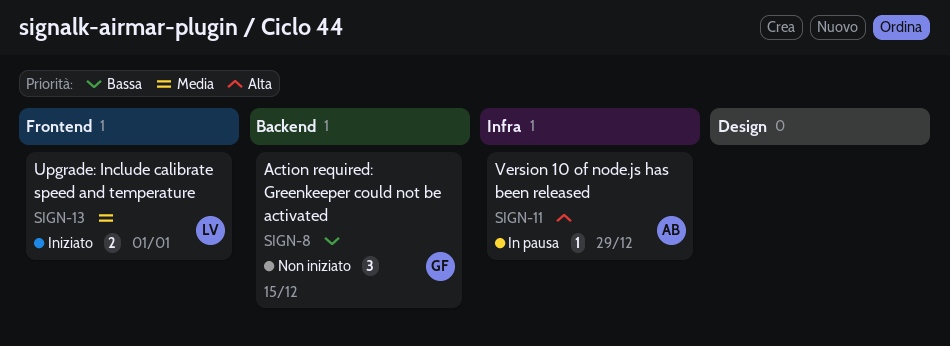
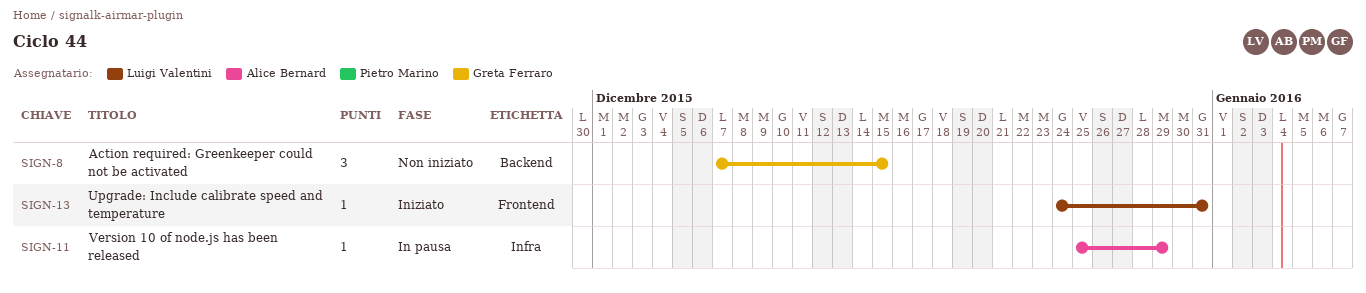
SIGN-13, estimate: 2 -> 1
SIGN-13, due: Jan 1 -> Dec 31

